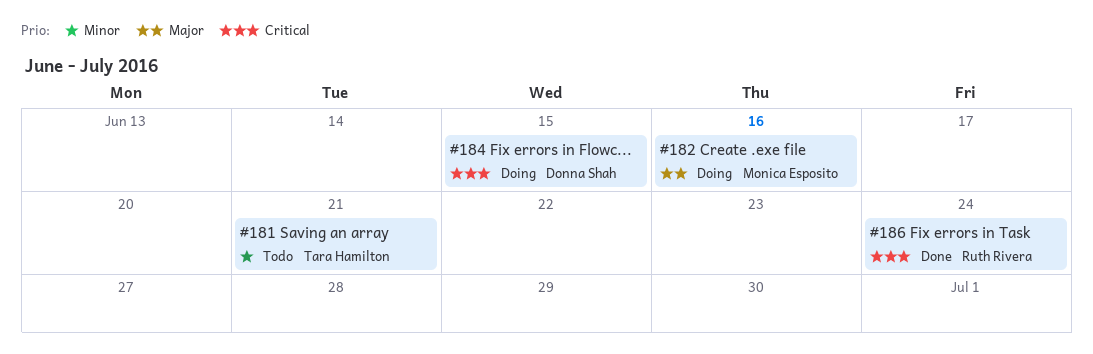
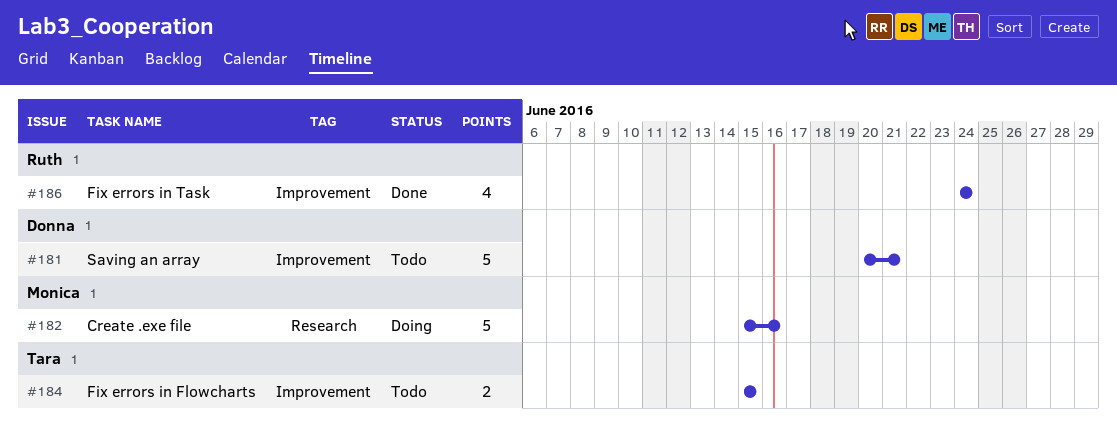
#181, owner: Tara Hamilton -> Donna Shah
#184, status: Doing -> Todo
#184, owner: Donna Shah -> Tara Hamilton

